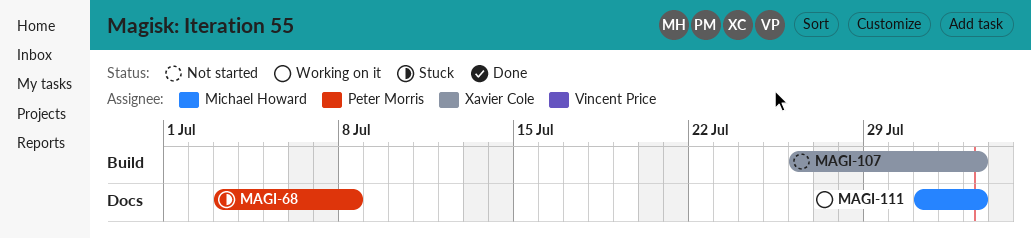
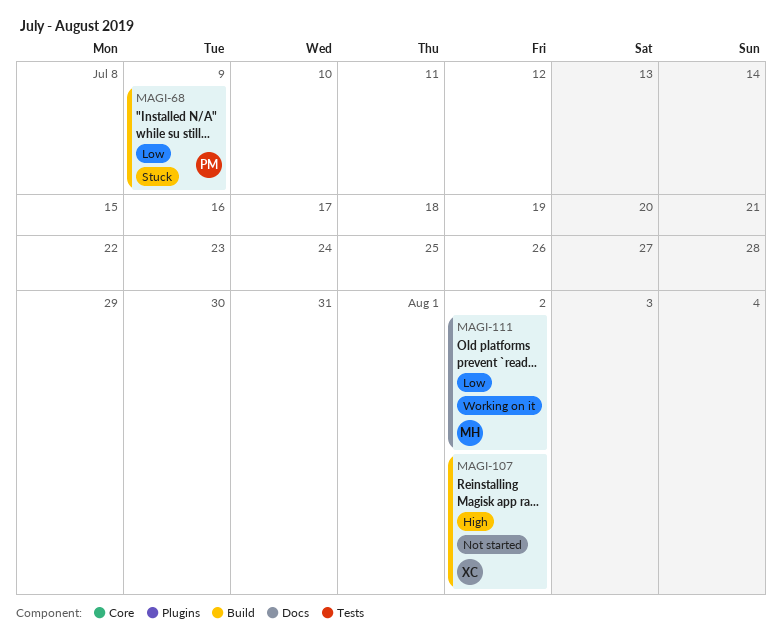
MAGI-68, label: Docs -> Build
MAGI-68, due: Jul 8 -> Jul 9

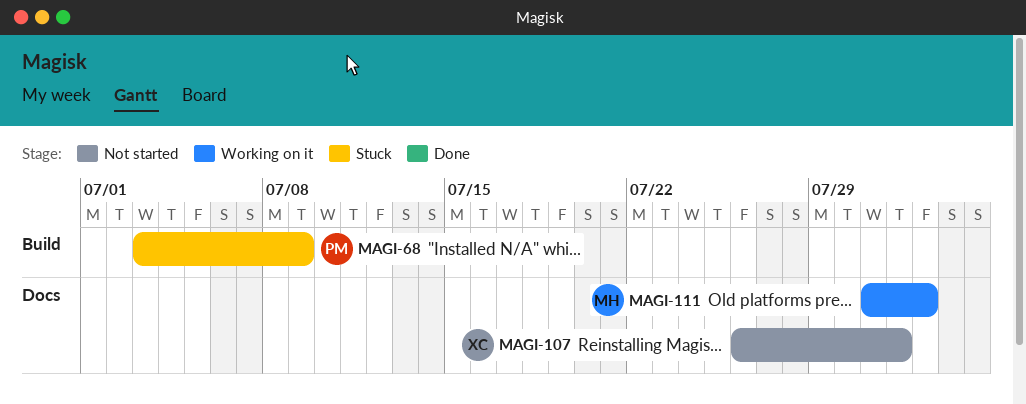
MAGI-107, label: Build -> Docs
MAGI-107, due: Aug 2 -> Aug 1

